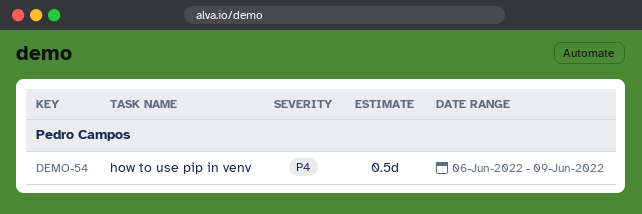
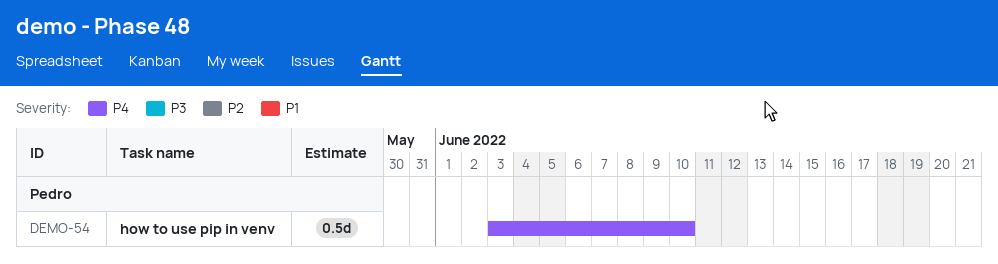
DEMO-54, start: Jun 6 -> Jun 3
DEMO-54, due: Jun 9 -> Jun 10

